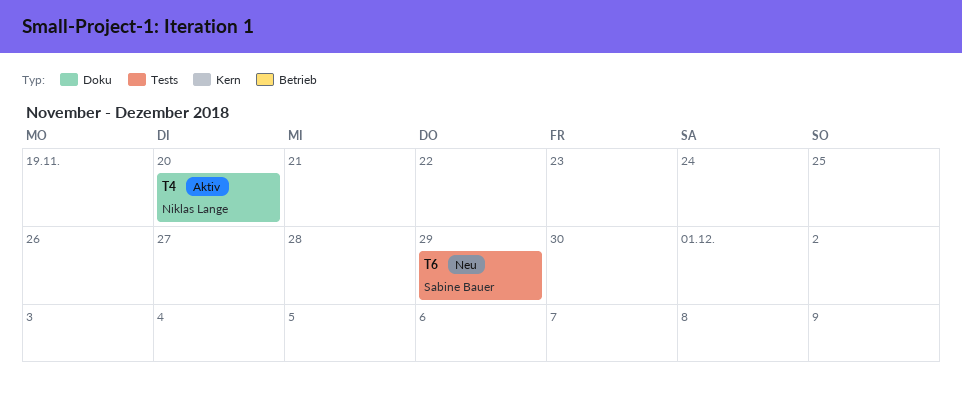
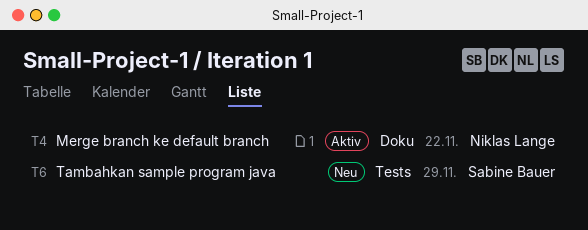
T4, due: Nov 20 -> Nov 22

